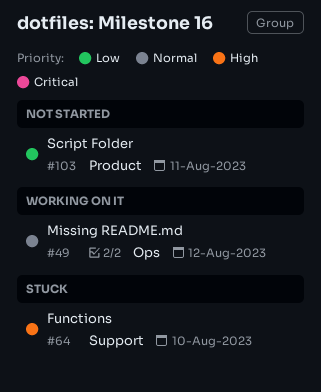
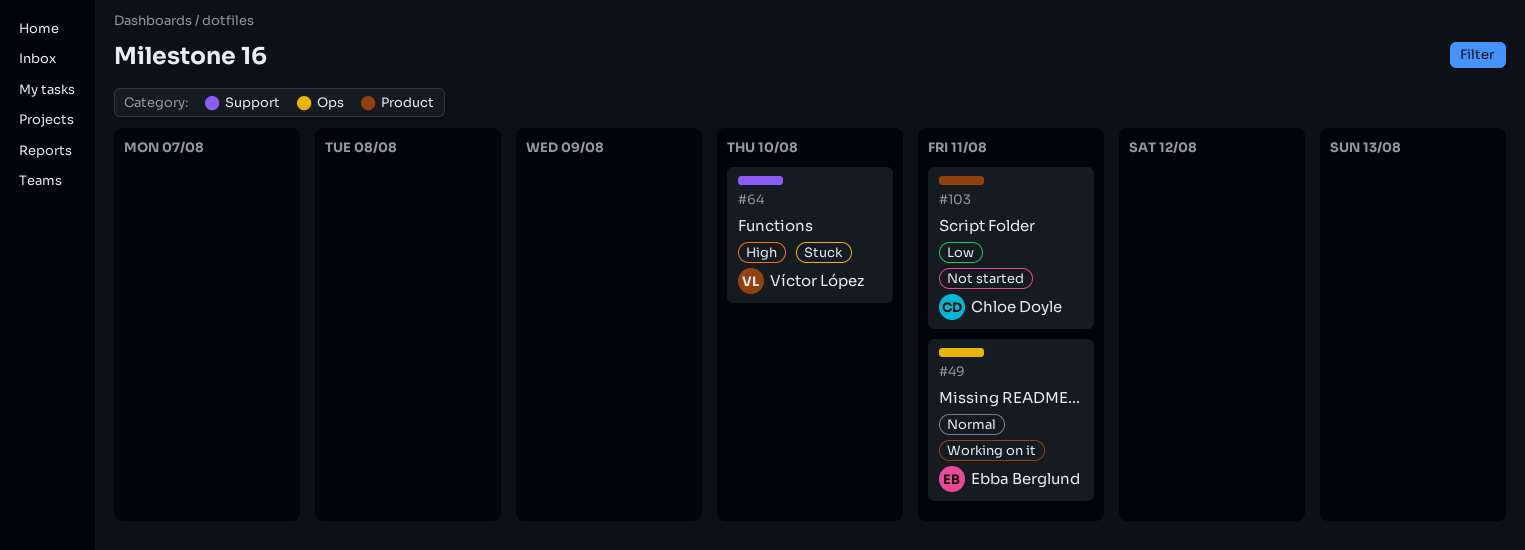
#49, due: Aug 12 -> Aug 11

